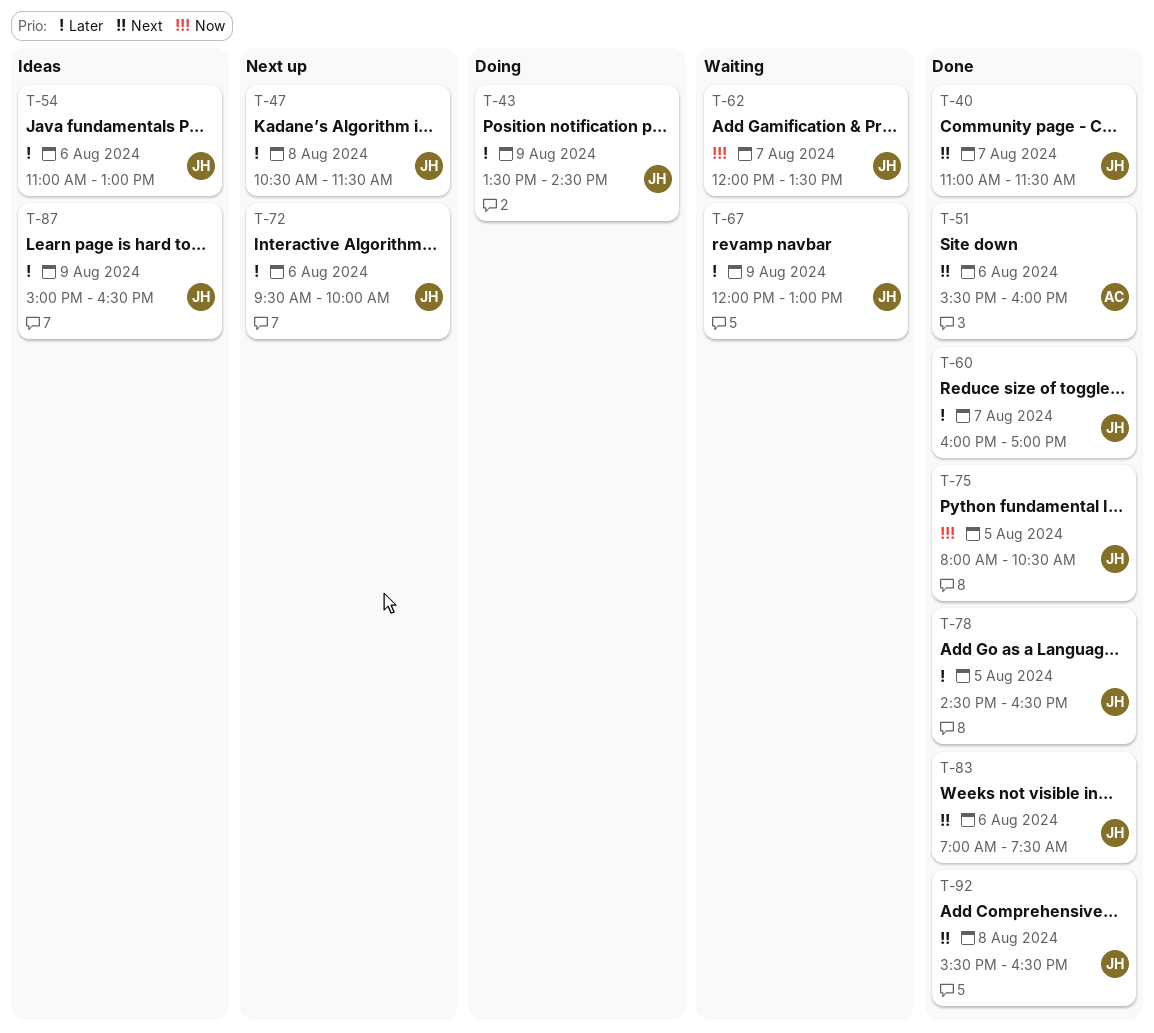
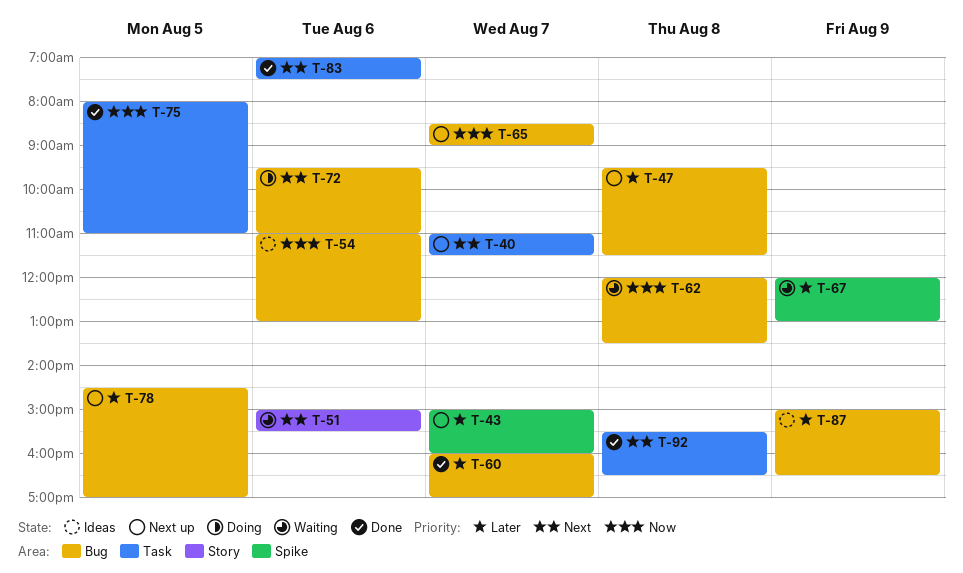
T-40, status: Done -> Next up
T-43, status: Doing -> Next up
T-43, day: Aug 9 -> Aug 7
T-43, begins: 13:30 -> 15:00
T-43, ends: 14:30 -> 16:00
T-47, begins: 10:30 -> 09:30
T-51, status: Done -> Waiting
T-51, begins: 15:30 -> 15:00
T-51, ends: 16:00 -> 15:30
T-54, priority: Later -> Now
T-62, day: Aug 7 -> Aug 8
T-65: none -> present
T-72, status: Next up -> Doing
T-72, priority: Later -> Next
T-72, ends: 10:00 -> 11:00
T-75, ends: 10:30 -> 11:00
T-78, status: Done -> Next up
T-78, ends: 16:30 -> 17:00

